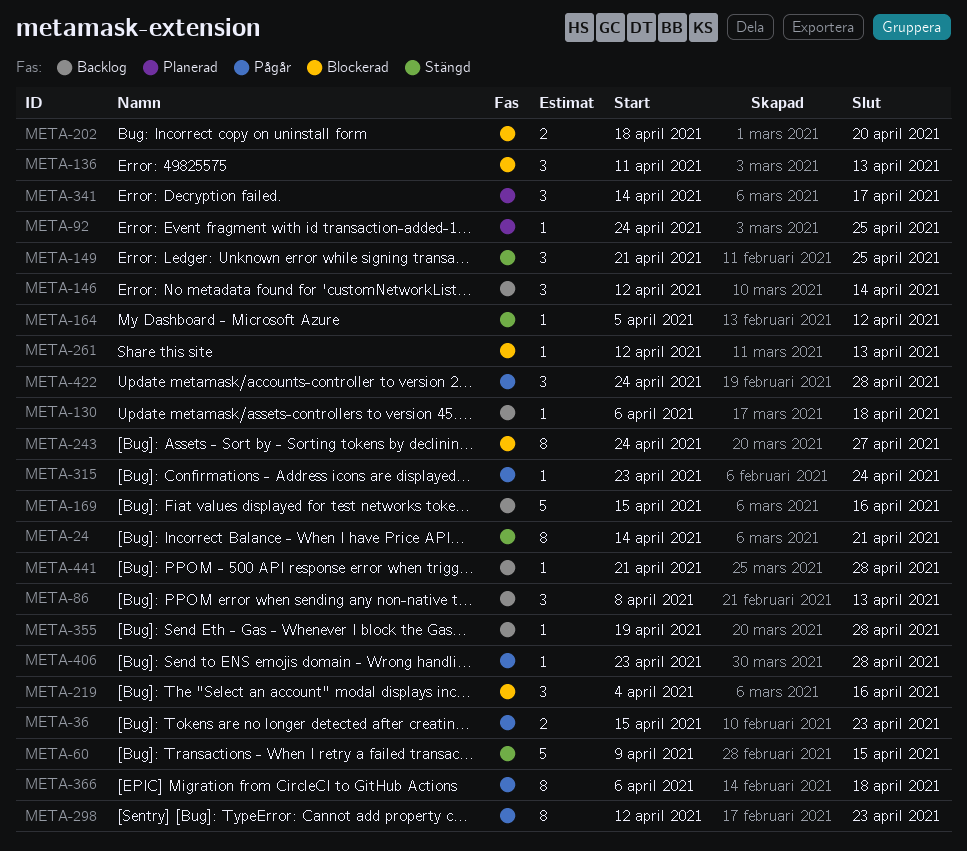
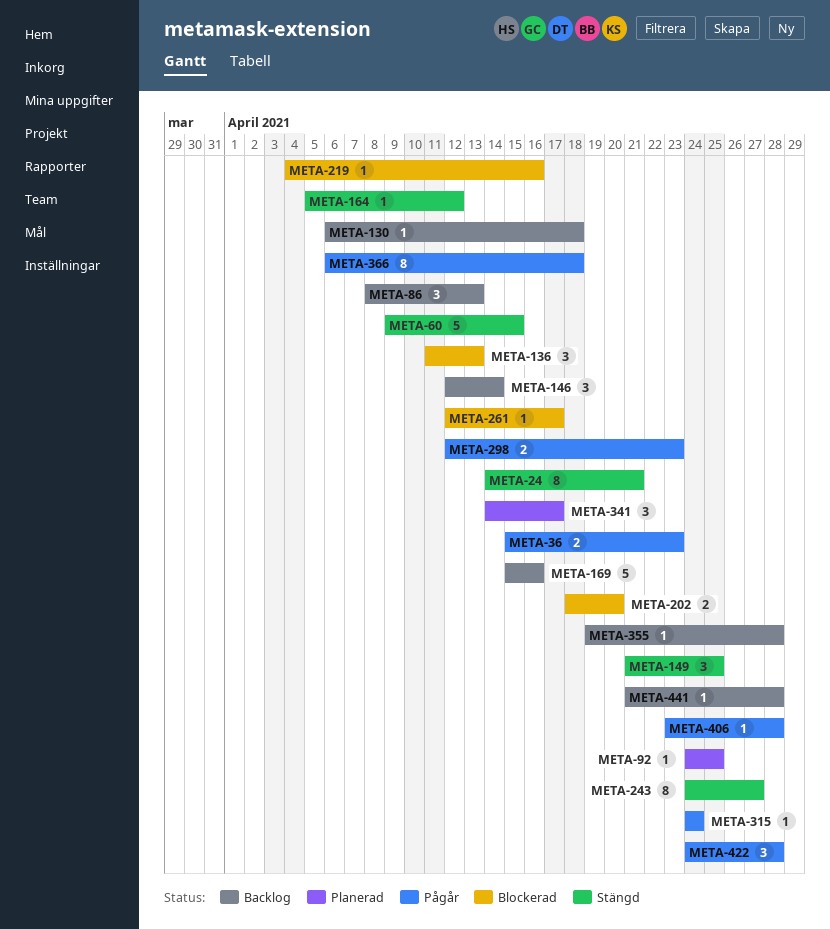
META-219, estimate: 3 -> 1
META-243, status: Blockerad -> Stängd
META-261, due: Apr 13 -> Apr 17
META-298, estimate: 8 -> 2
META-315, start: Apr 23 -> Apr 24

